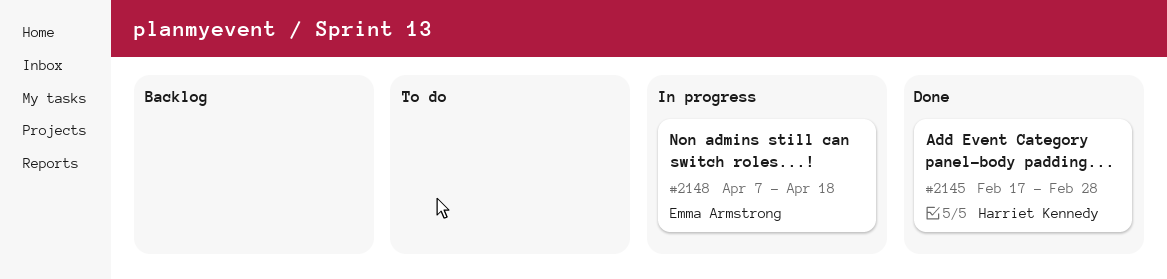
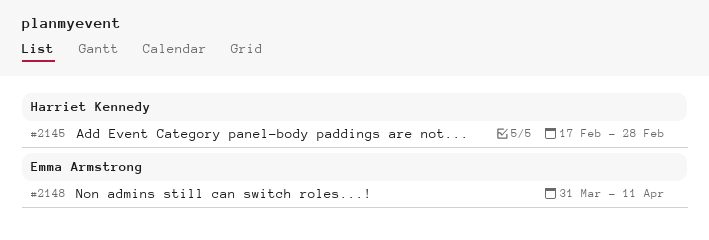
#2148, start: Apr 7 -> Mar 31
#2148, due: Apr 18 -> Apr 11

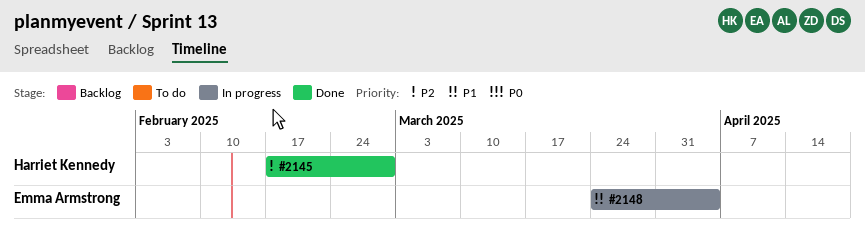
#2148, start: Mar 31 -> Mar 24
#2148, due: Apr 11 -> Apr 4

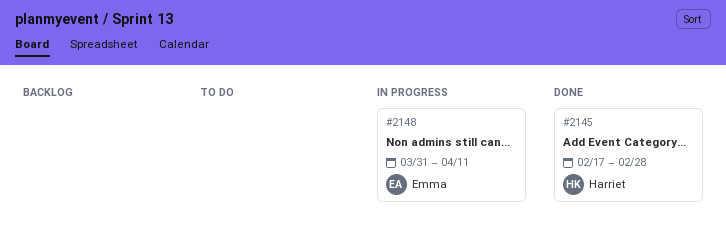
#2148, start: Mar 24 -> Mar 31
#2148, due: Apr 4 -> Apr 11

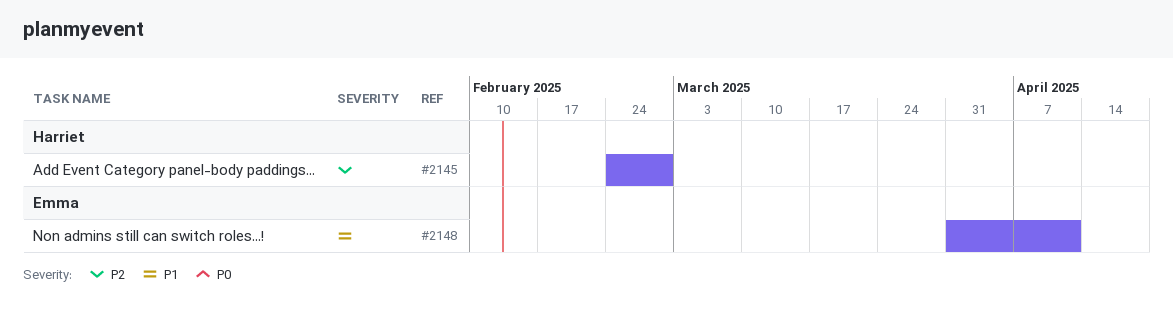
#2145, start: Feb 17 -> Feb 24

